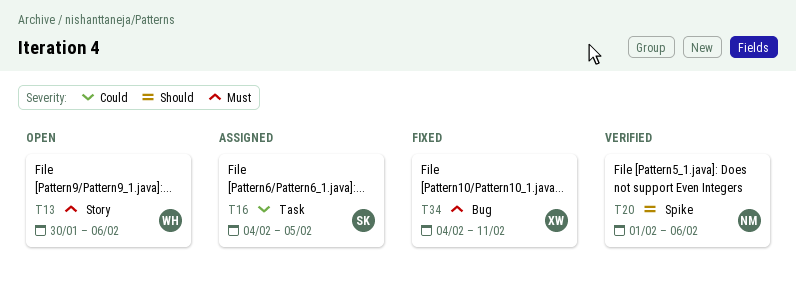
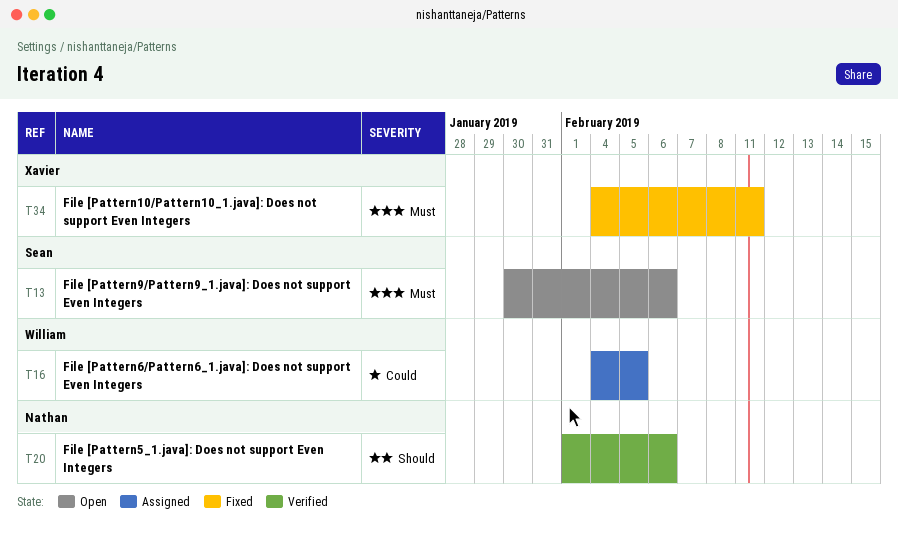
T13, owner: William -> Sean
T16, owner: Sean -> William

